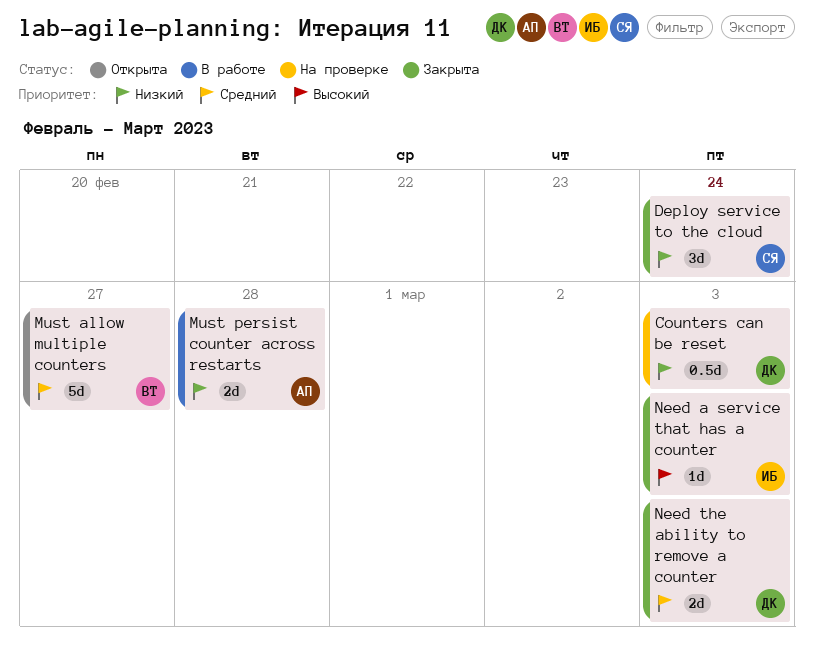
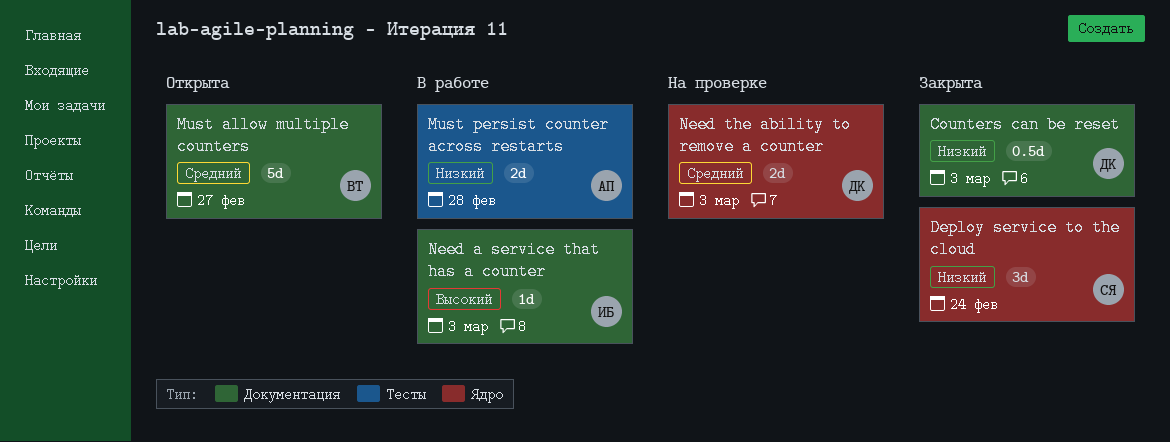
Counters can be reset, status: На проверке -> Закрыта
Need a service that has a counter, status: Закрыта -> В работе
Need the ability to remove a counter, status: Закрыта -> На проверке

